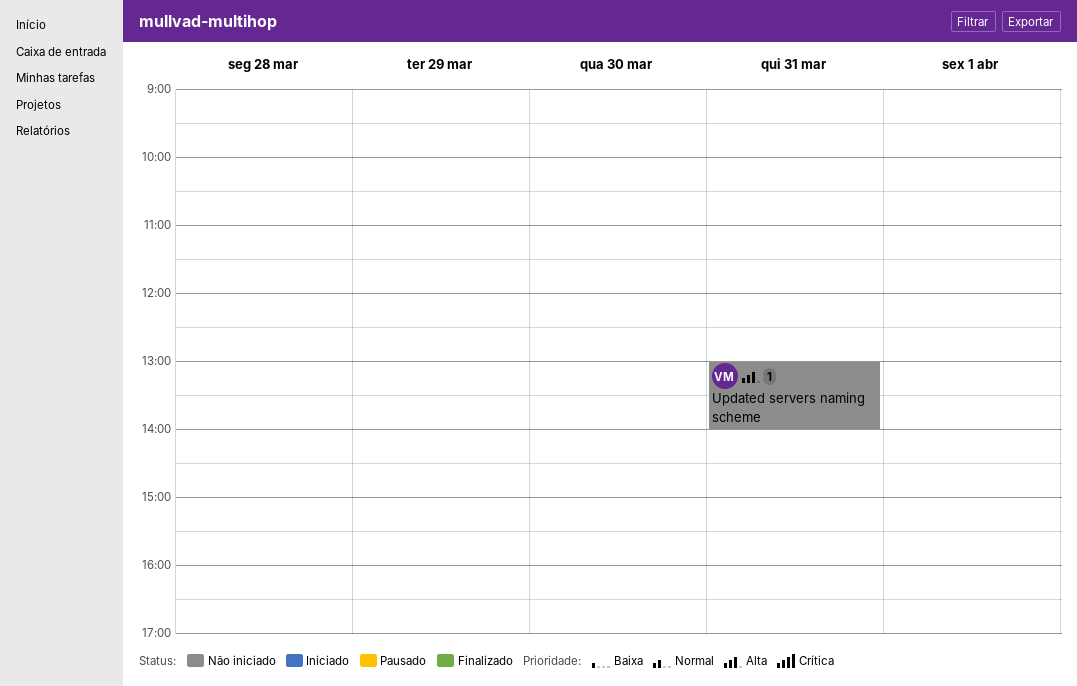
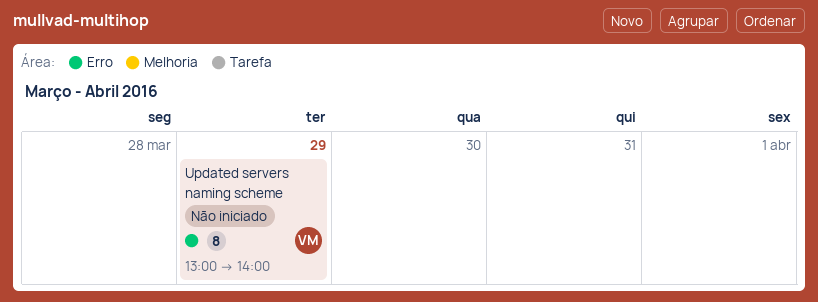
Updated servers naming scheme, estimate: 1 -> 8
Updated servers naming scheme, day: Mar 31 -> Mar 29

